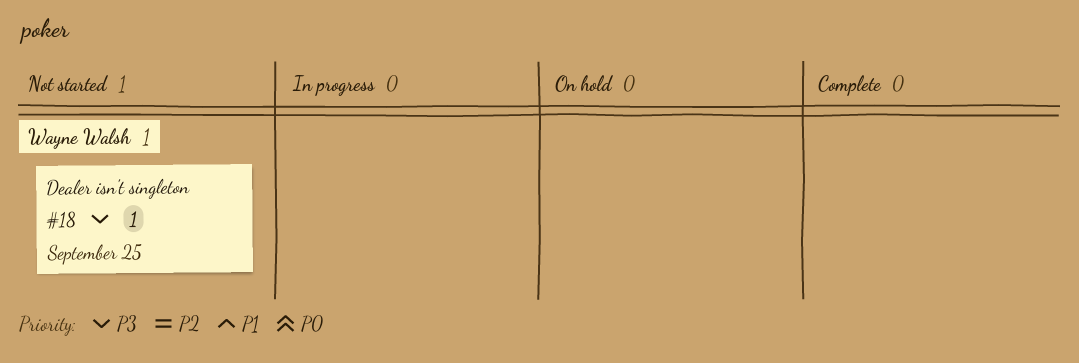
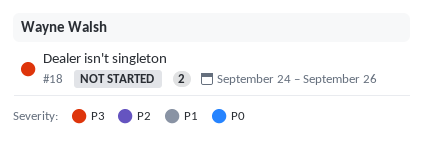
#18, estimate: 1 -> 2
#18, due: Sep 25 -> Sep 26

